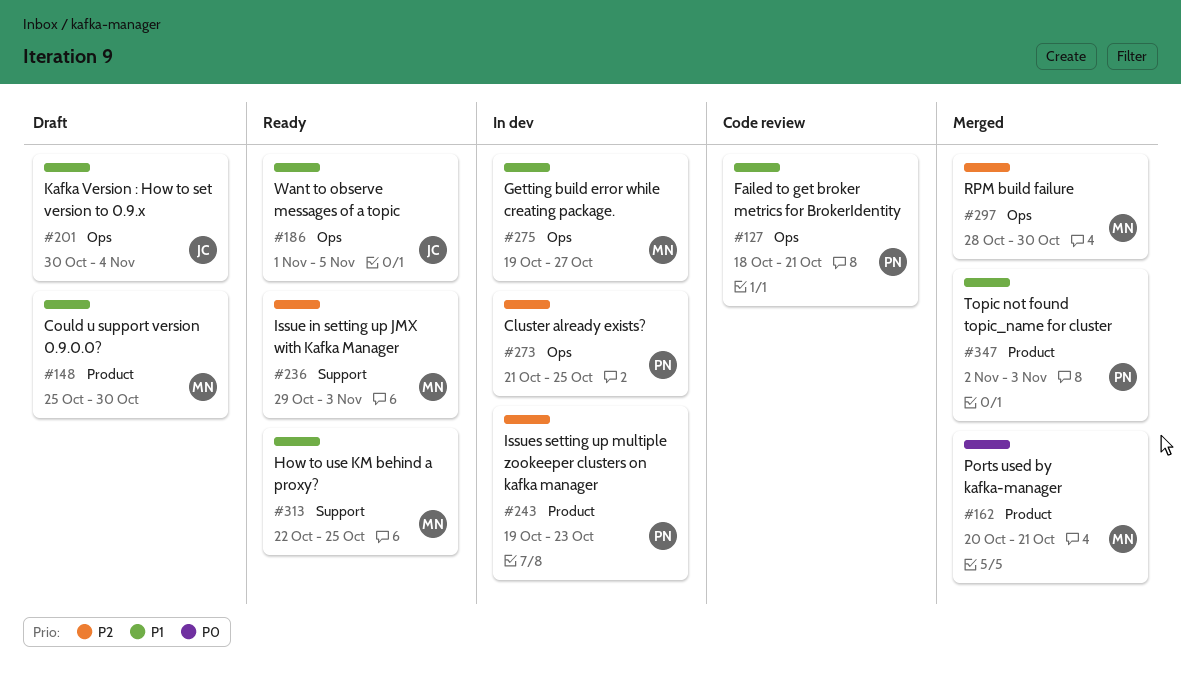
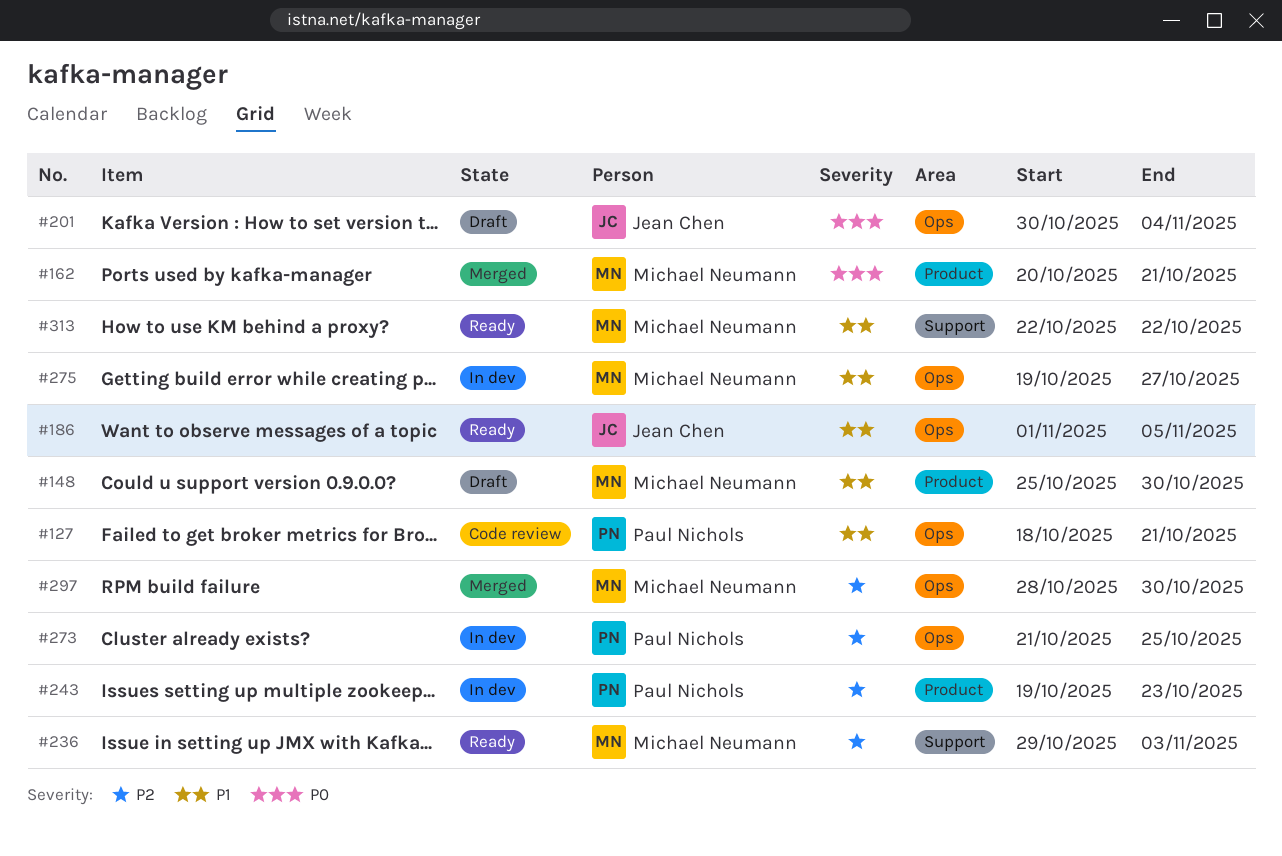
#201, priority: P1 -> P0
#313, due: Oct 25 -> Oct 22
#347: present -> none

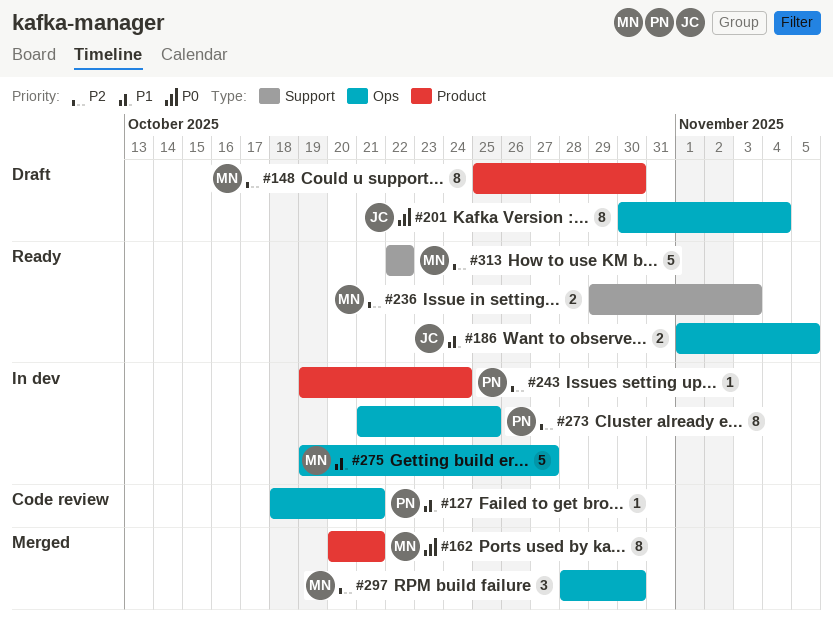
#148, priority: P1 -> P2
#243, due: Oct 23 -> Oct 24
#313, priority: P1 -> P2

